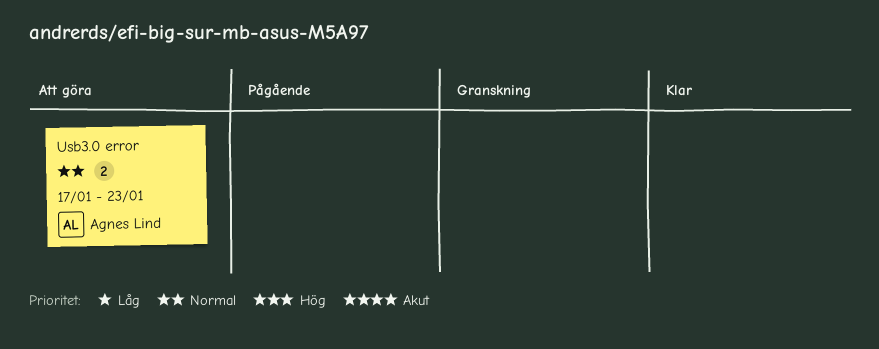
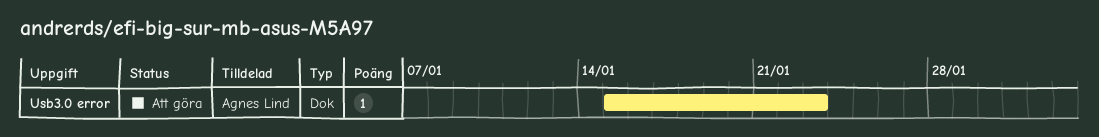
Usb3.0 error, estimate: 2 -> 1
Usb3.0 error, start: Jan 17 -> Jan 15

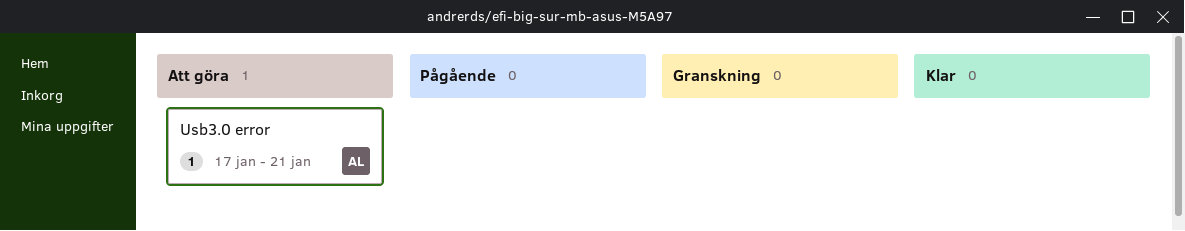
Usb3.0 error, start: Jan 15 -> Jan 17
Usb3.0 error, due: Jan 23 -> Jan 21

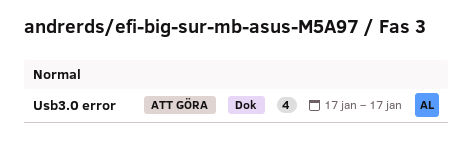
Usb3.0 error, estimate: 1 -> 4
Usb3.0 error, due: Jan 21 -> Jan 17

